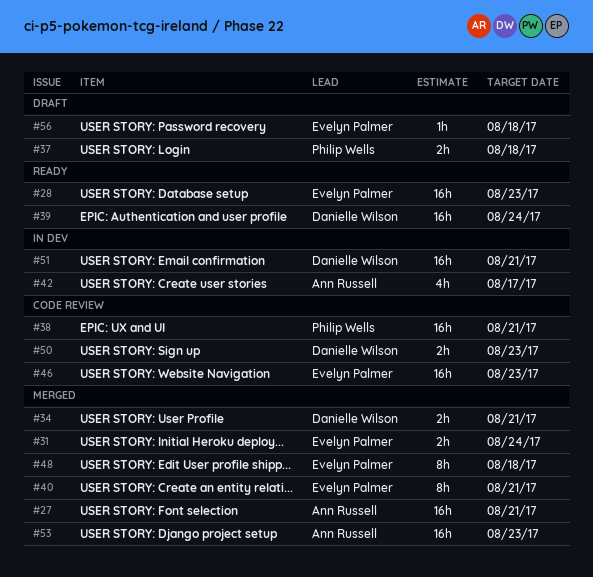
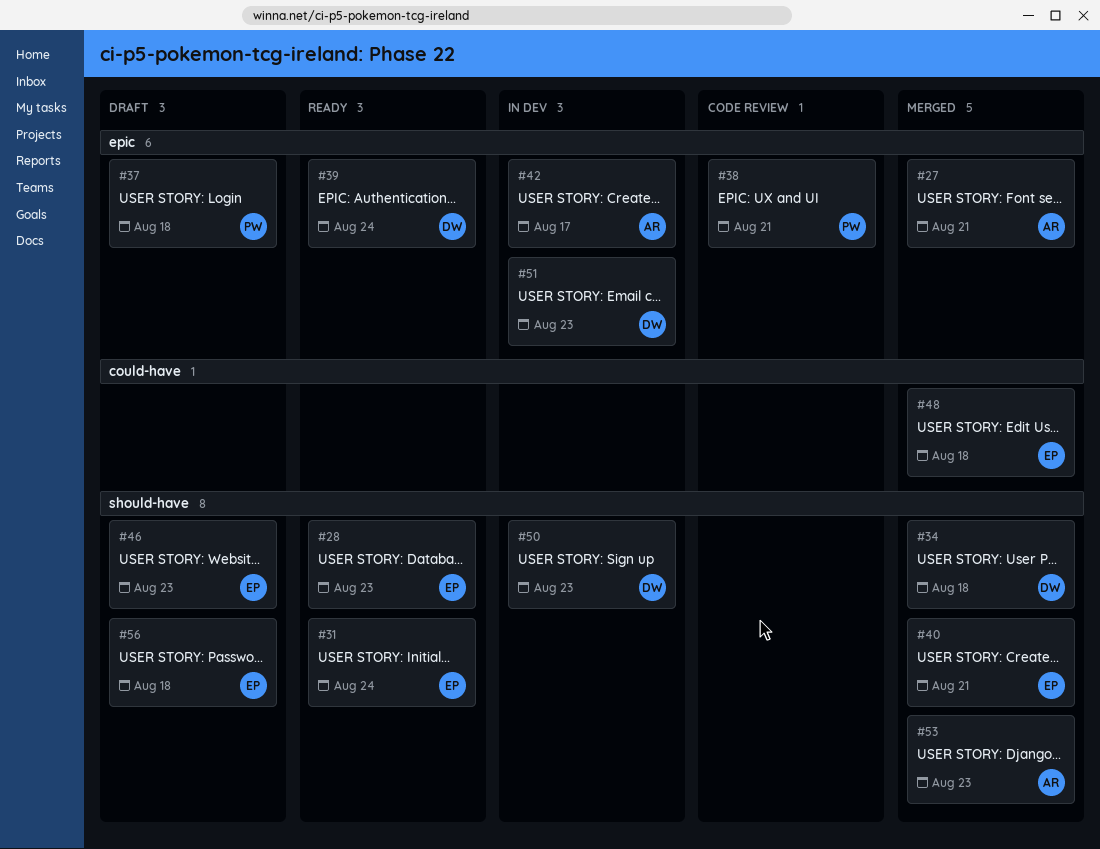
#31, status: Merged -> Ready
#34, due: Aug 21 -> Aug 18
#46, status: Code review -> Draft
#50, status: Code review -> In dev
#51, due: Aug 21 -> Aug 23

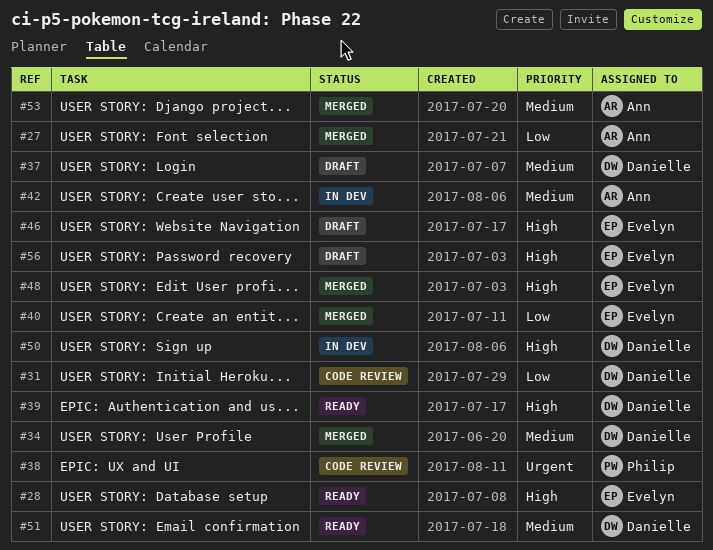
#31, status: Ready -> Code review
#31, owner: Evelyn -> Danielle
#37, owner: Philip -> Danielle
#51, status: In dev -> Ready

